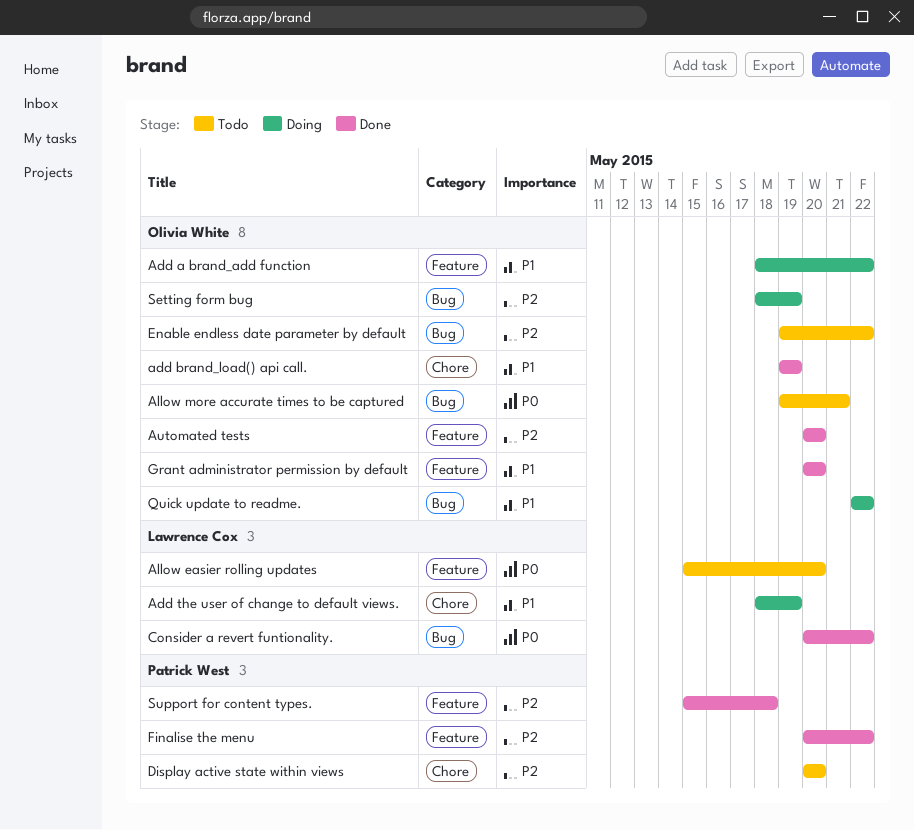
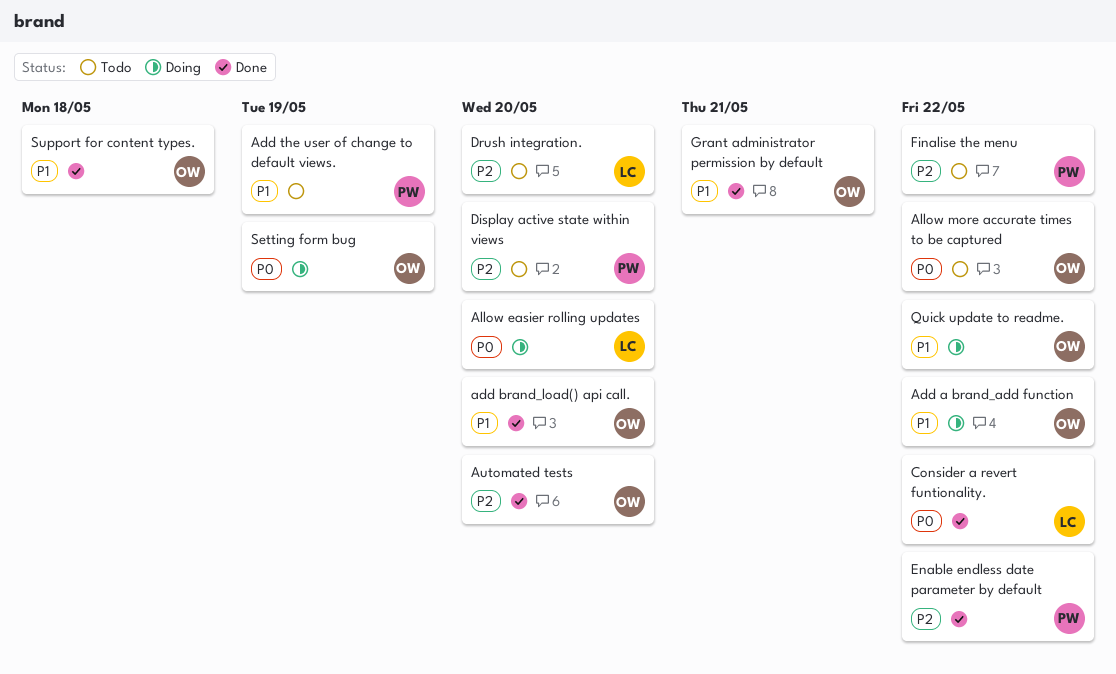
add brand_load() api call., due: May 19 -> May 20
Add the user of change to default views., status: Doing -> Todo
Add the user of change to default views., owner: Lawrence Cox -> Patrick West
Allow easier rolling updates, status: Todo -> Doing
Allow more accurate times to be captured, due: May 21 -> May 22
Drush integration.: none -> present
Enable endless date parameter by default, status: Todo -> Done
Enable endless date parameter by default, owner: Olivia White -> Patrick West
Finalise the menu, status: Done -> Todo
Grant administrator permission by default, due: May 20 -> May 21
Setting form bug, priority: P2 -> P0
Support for content types., owner: Patrick West -> Olivia White
Support for content types., priority: P2 -> P1

